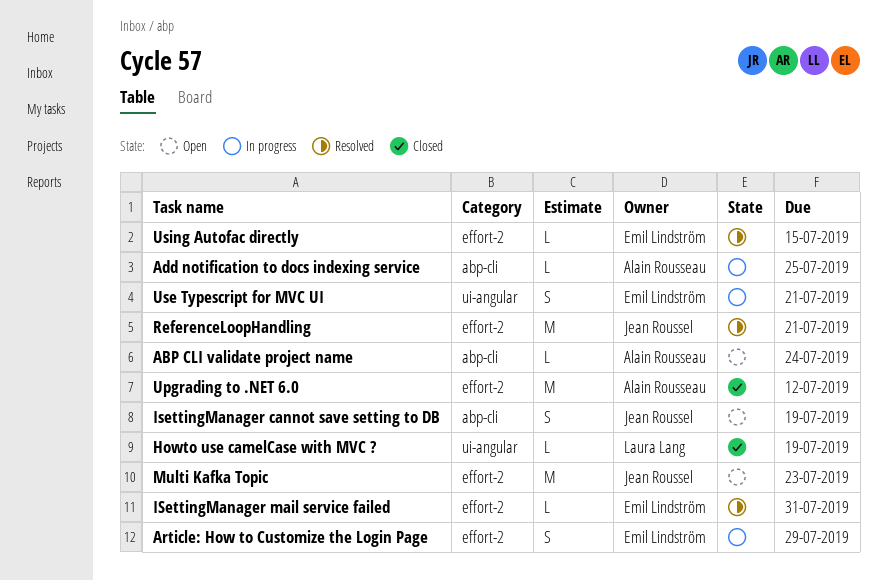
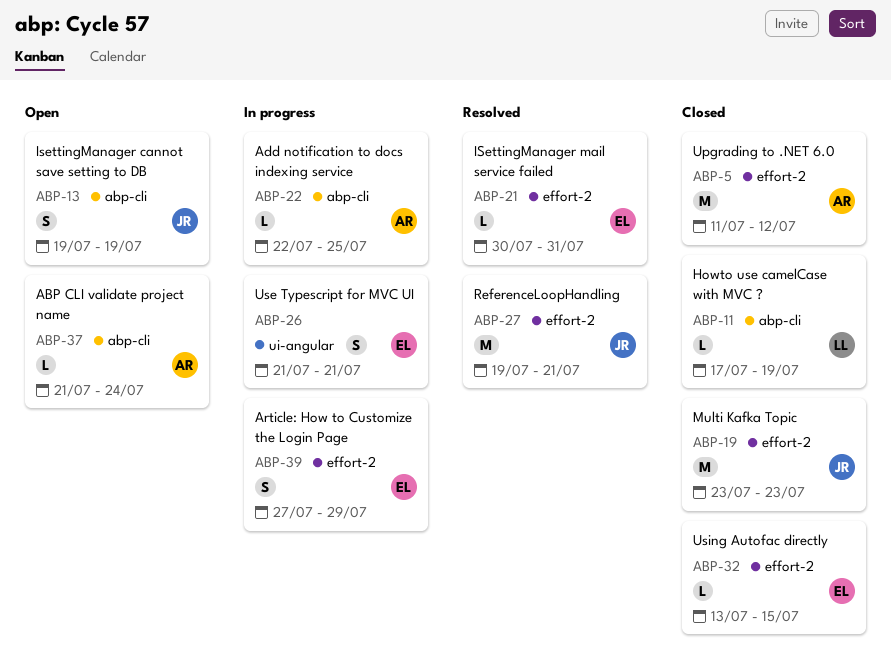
Howto use camelCase with MVC ?, label: ui-angular -> abp-cli
Multi Kafka Topic, status: Open -> Closed
Using Autofac directly, status: Resolved -> Closed

